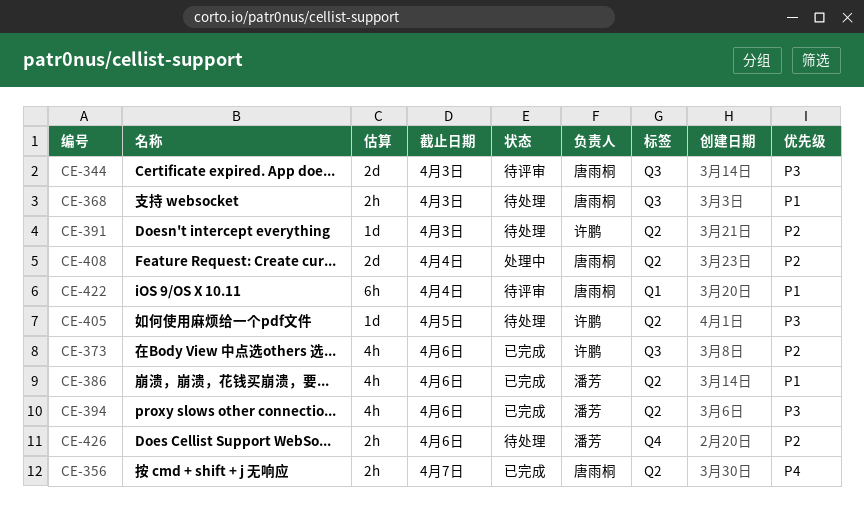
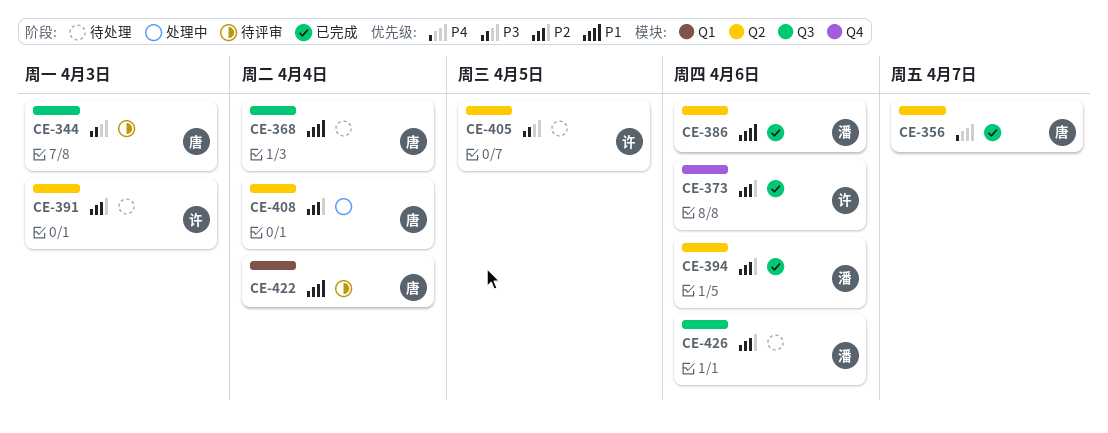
CE-368, due: Apr 3 -> Apr 4
CE-373, label: Q3 -> Q4
CE-394, priority: P3 -> P2
CE-426, label: Q4 -> Q3

